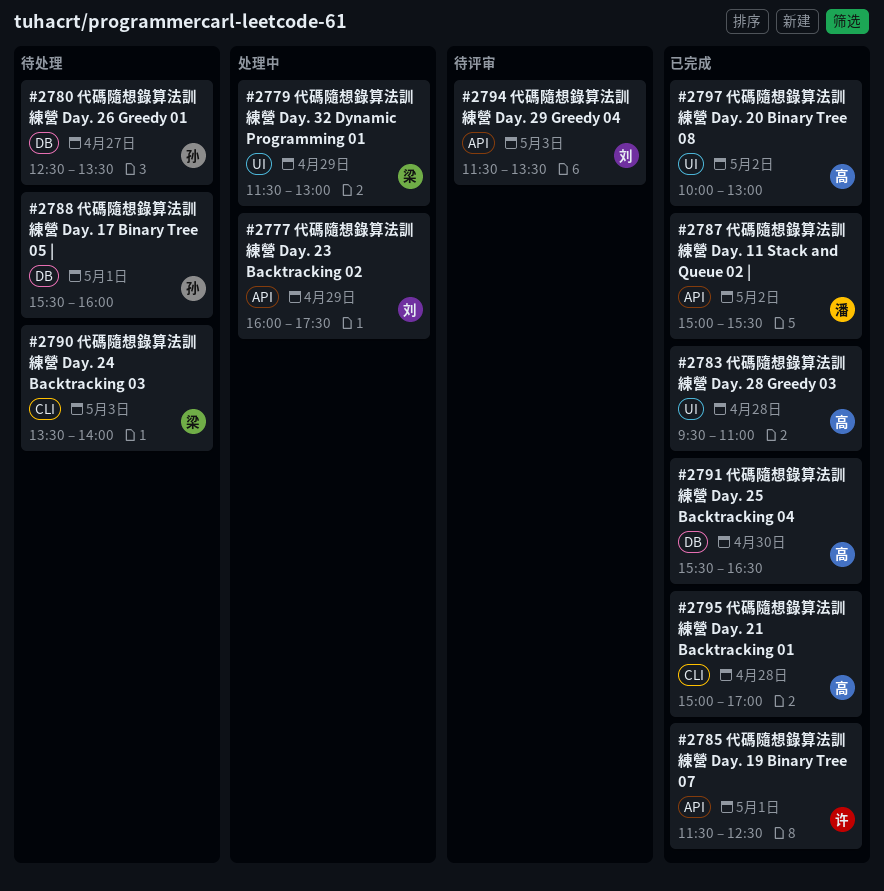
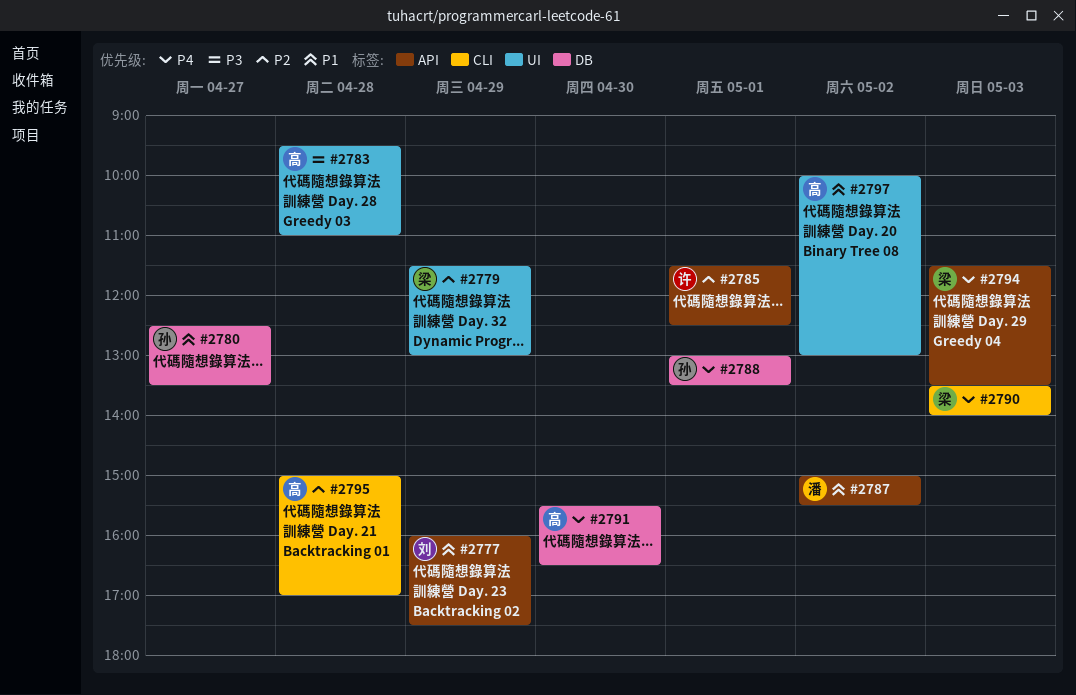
#2788, begins: 15:30 -> 13:00
#2788, ends: 16:00 -> 13:30
#2794, owner: 刘 -> 梁

